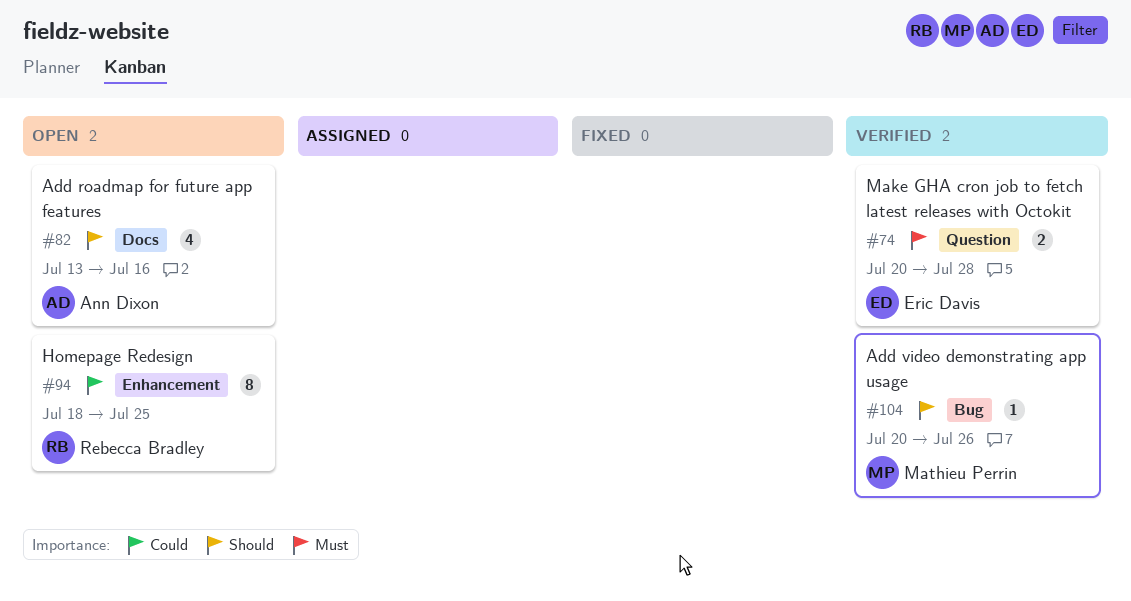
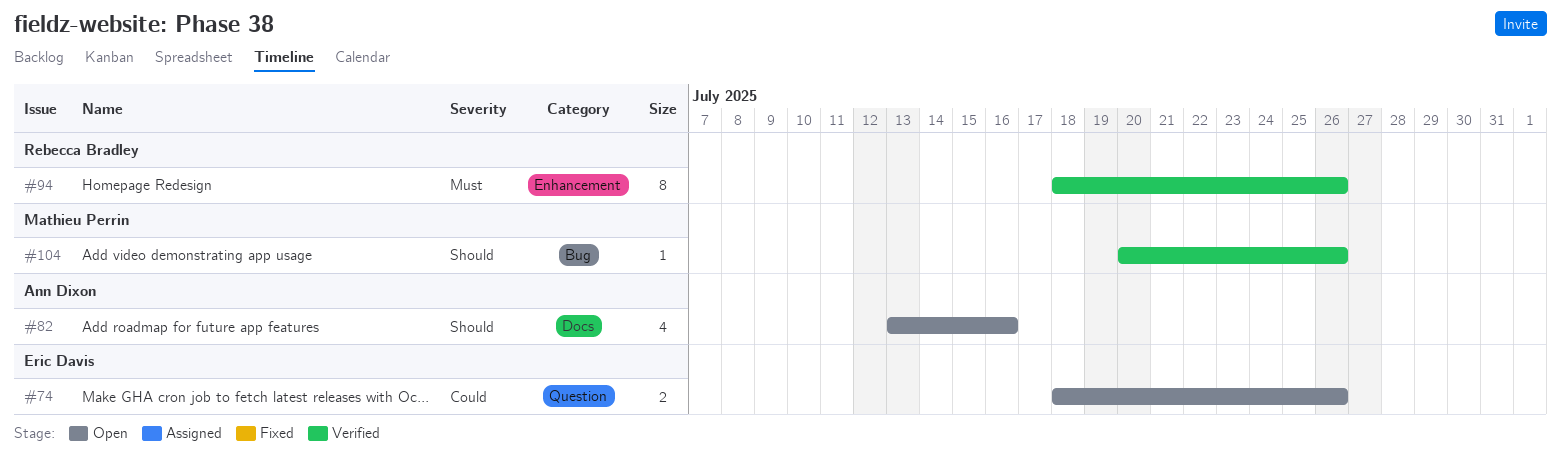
#74, status: Verified -> Open
#74, priority: Must -> Could
#74, start: Jul 20 -> Jul 18
#74, due: Jul 28 -> Jul 26
#94, status: Open -> Verified
#94, priority: Could -> Must
#94, due: Jul 25 -> Jul 26

